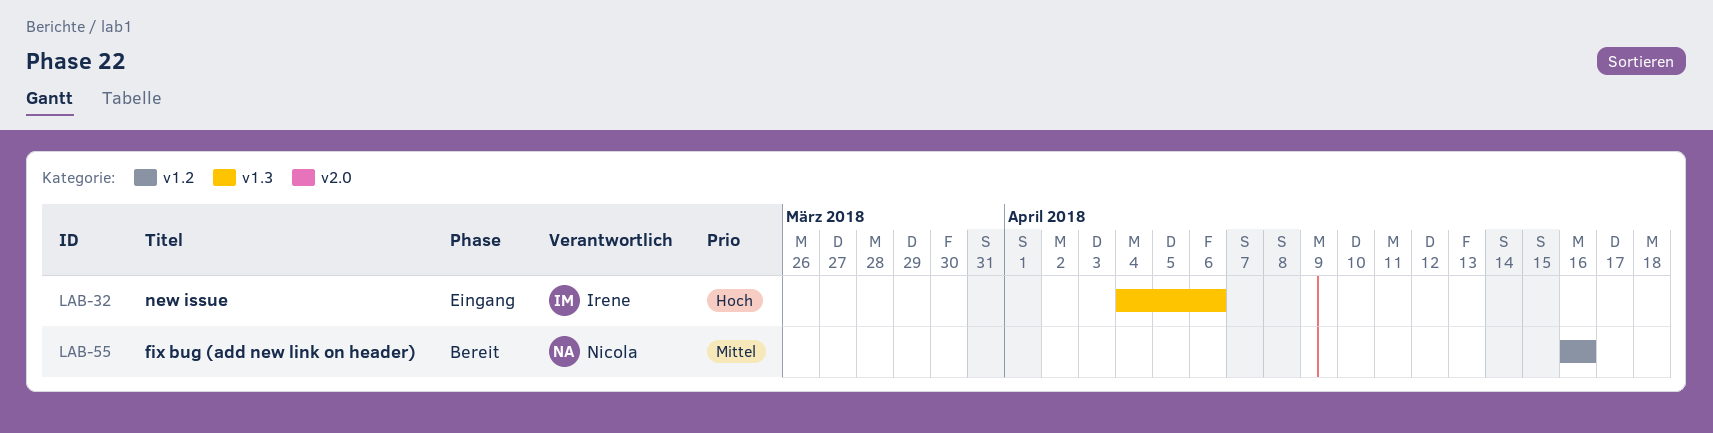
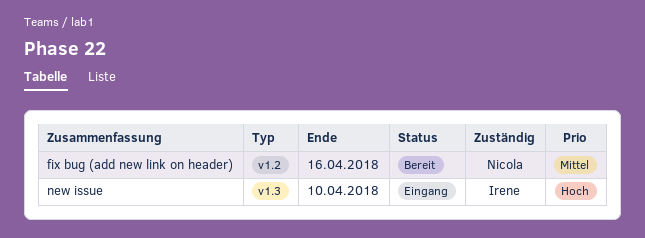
new issue, due: Apr 6 -> Apr 10

